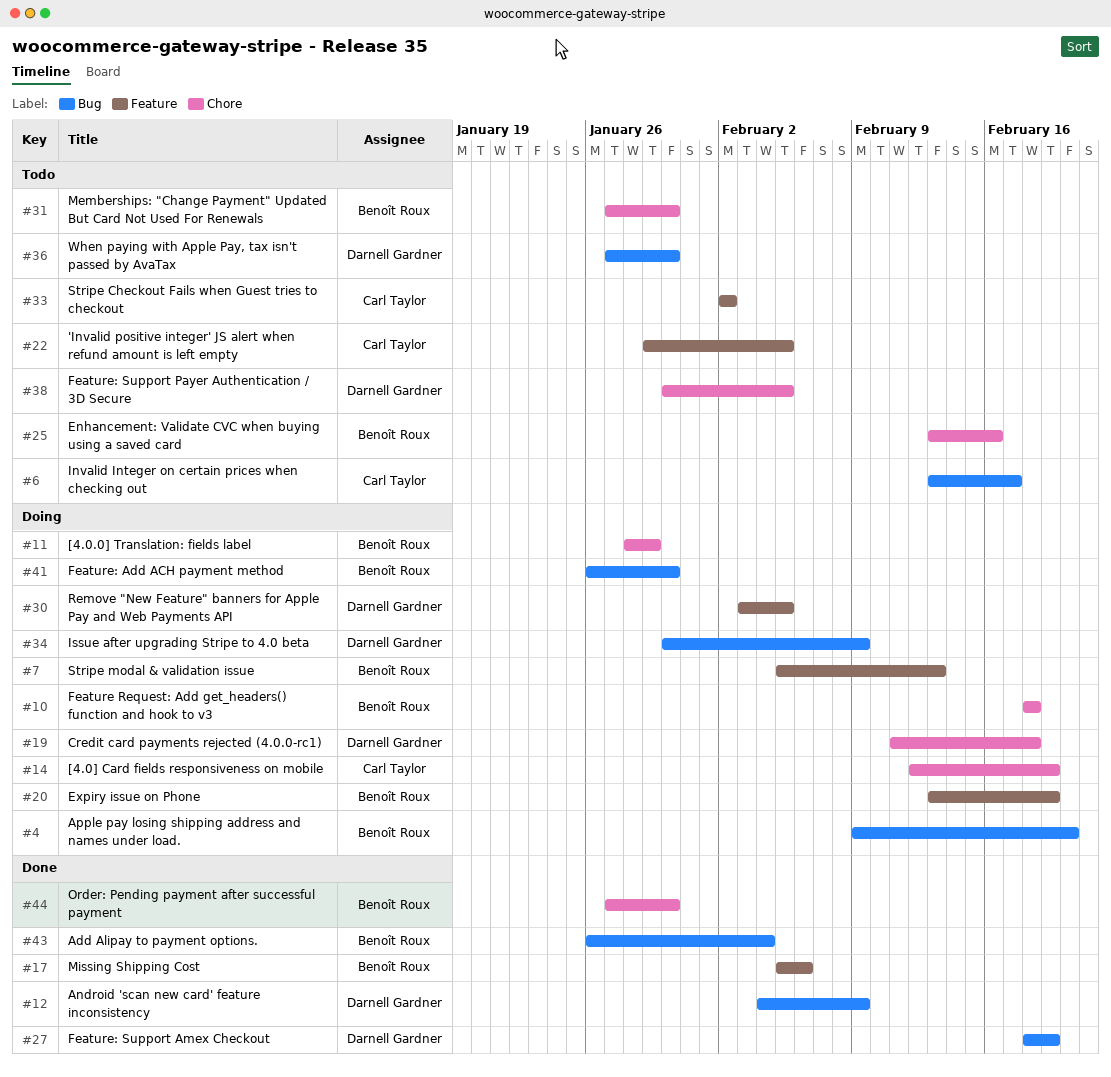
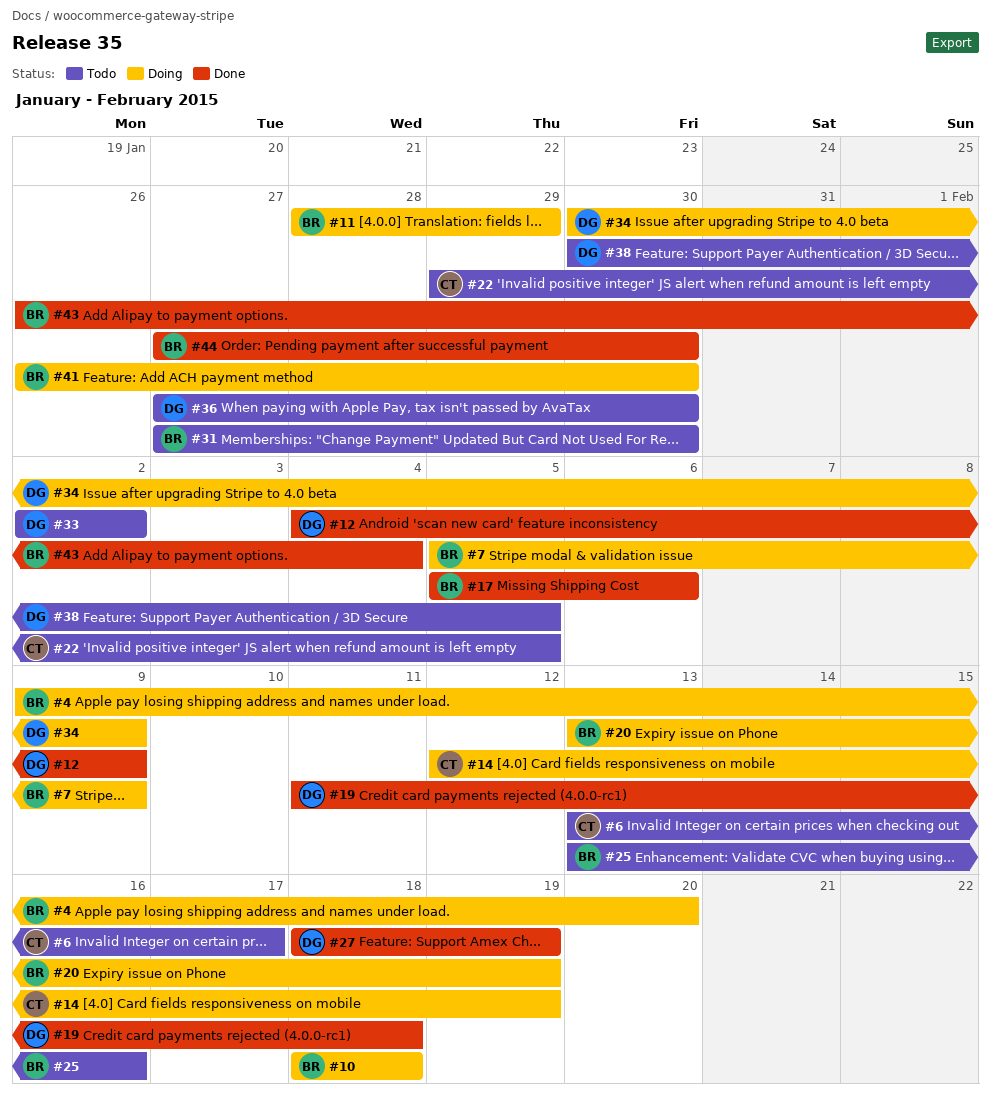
#7, due: Feb 13 -> Feb 9
#19, status: Doing -> Done
#30: present -> none
#33, owner: Carl Taylor -> Darnell Gardner

